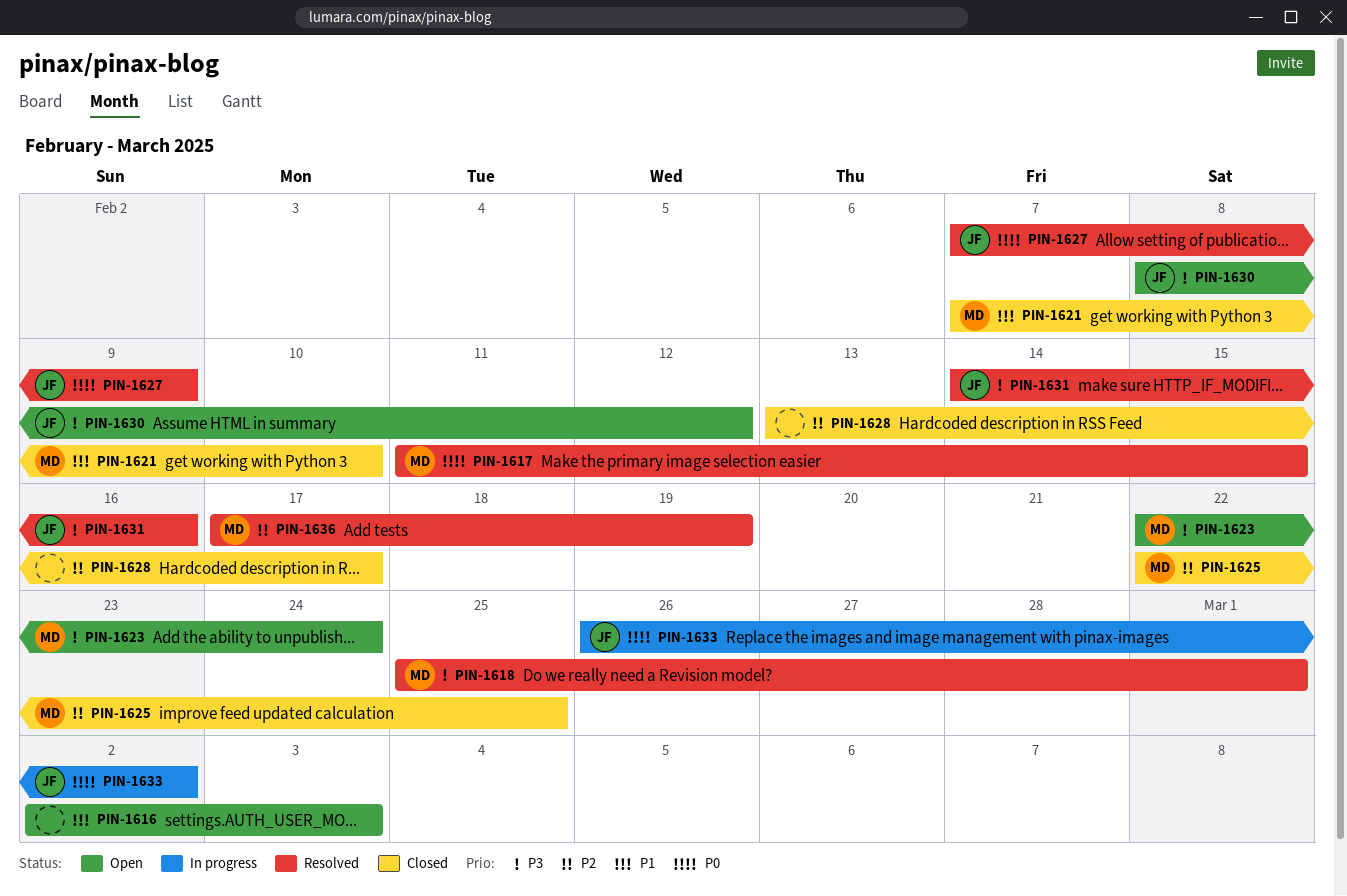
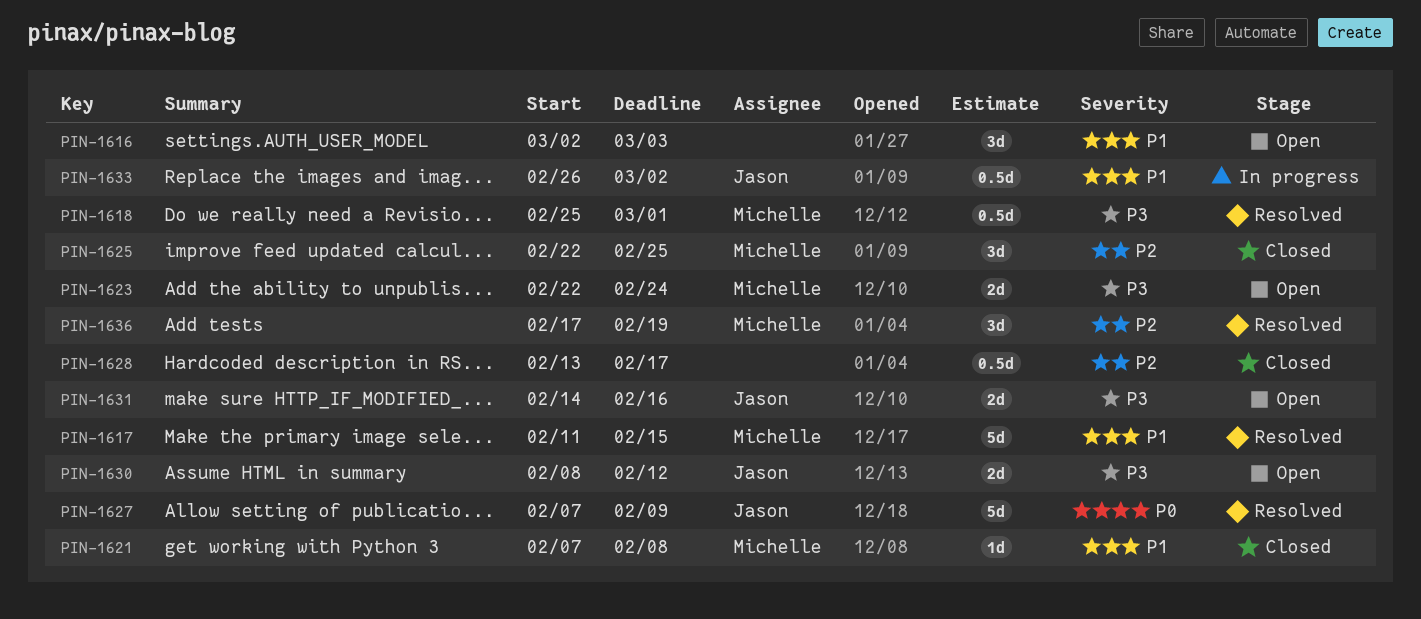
PIN-1617, priority: P0 -> P1
PIN-1621, due: Feb 10 -> Feb 8
PIN-1631, status: Resolved -> Open
PIN-1633, priority: P0 -> P1

